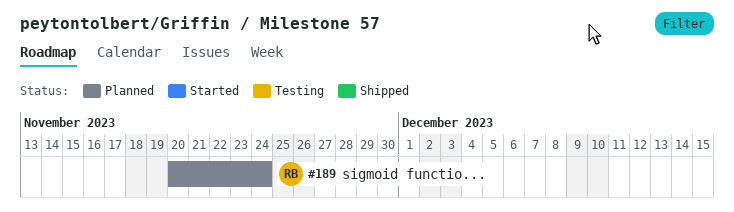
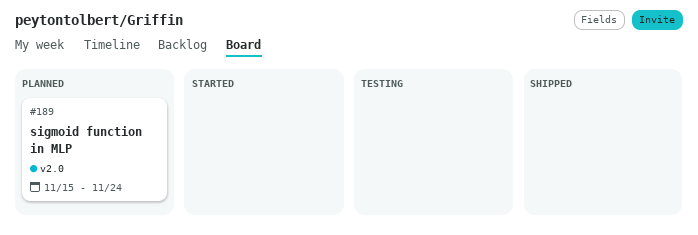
#189, start: Nov 20 -> Nov 15

